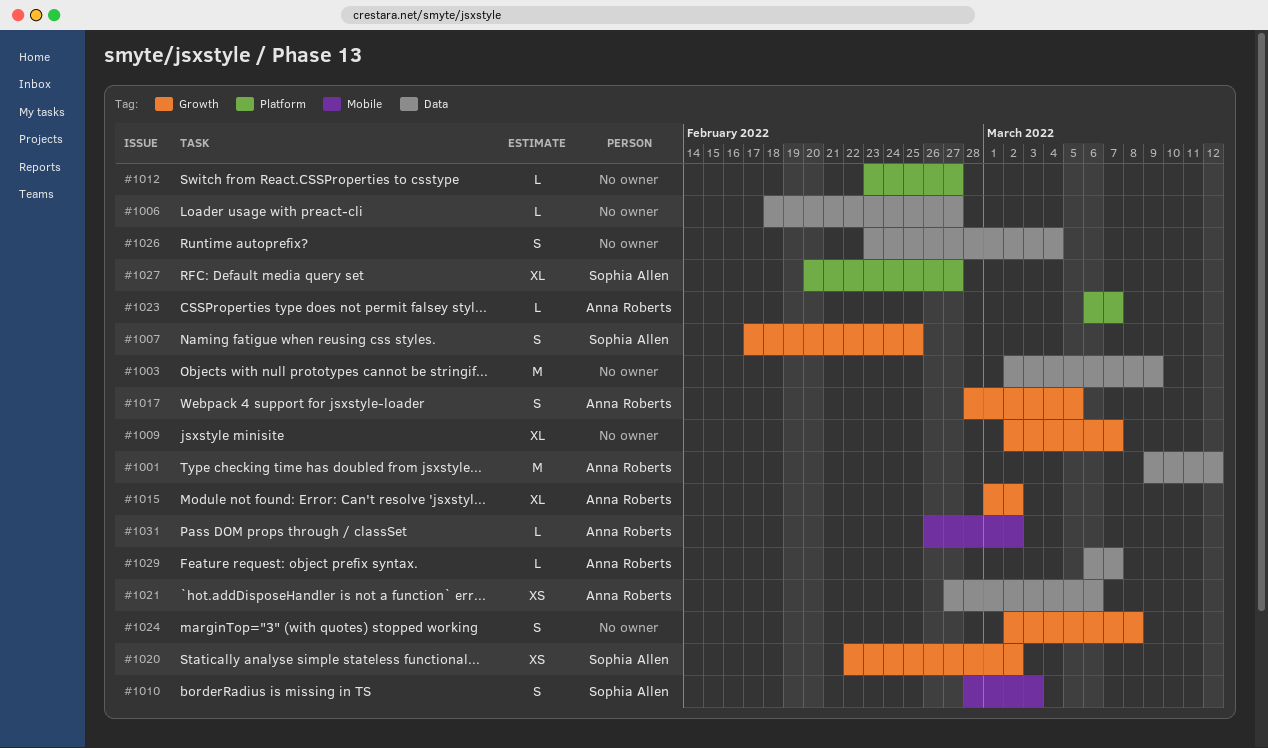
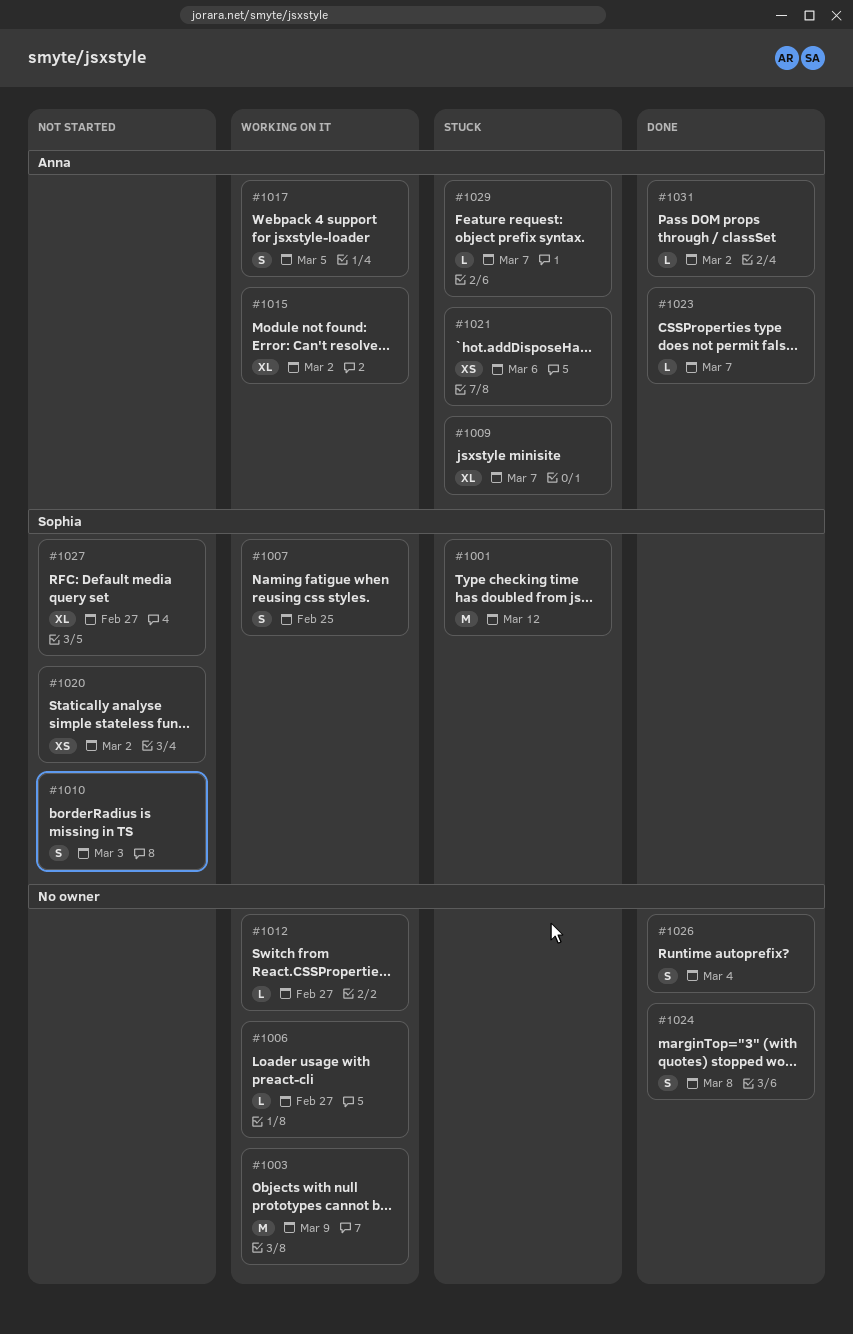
#1001, owner: Anna Roberts -> Sophia Allen
#1009, owner: none -> Anna Roberts

